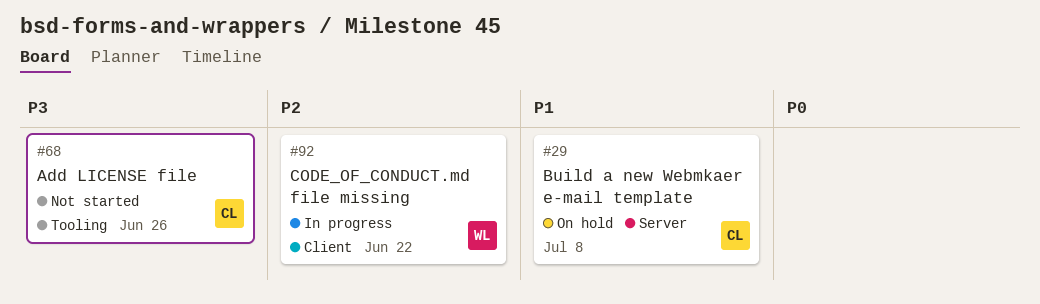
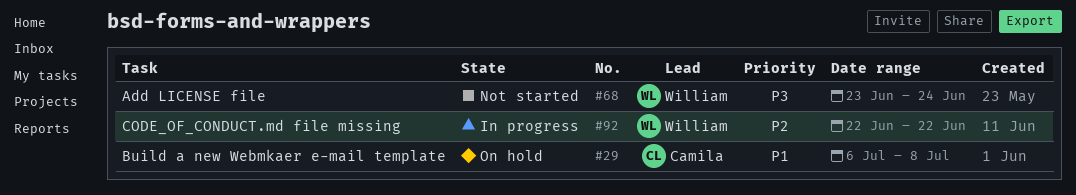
#68, owner: Camila -> William
#68, due: Jun 26 -> Jun 24

